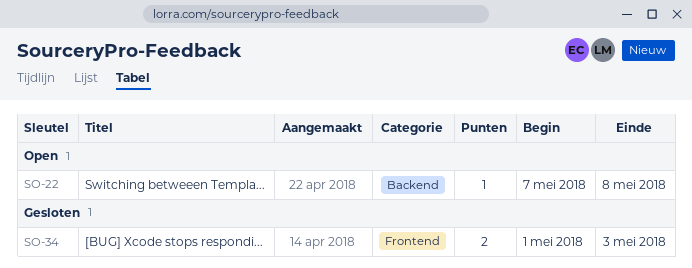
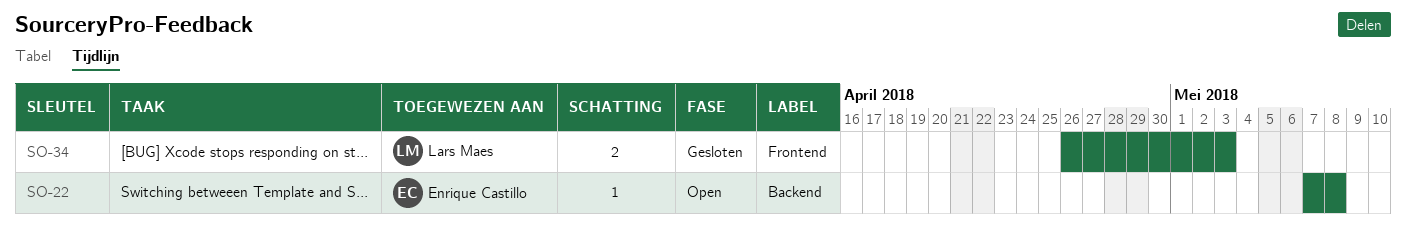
SO-34, start: May 1 -> Apr 26

